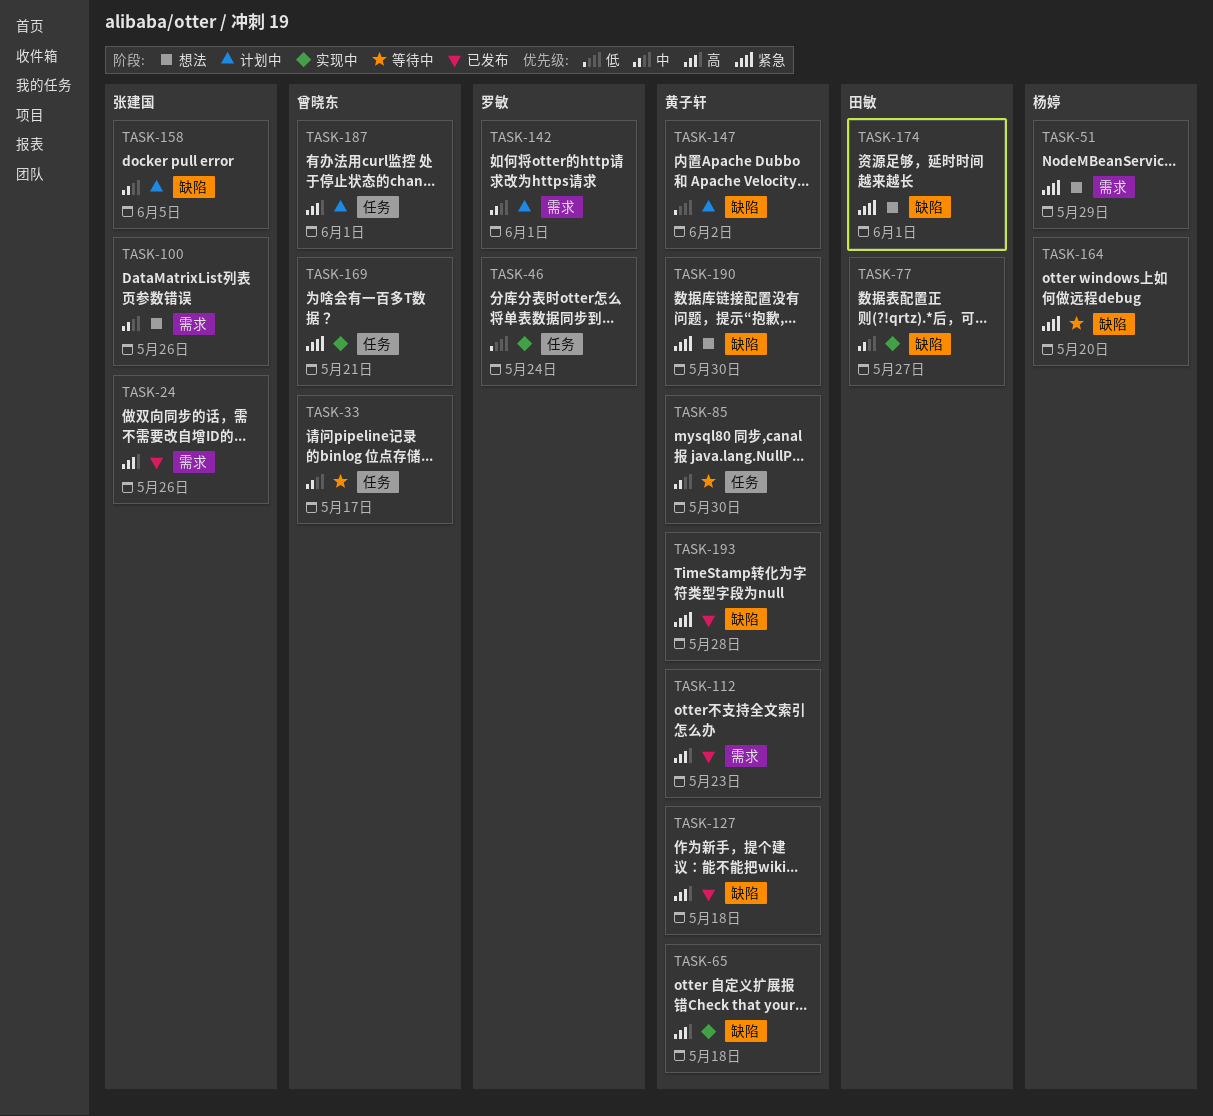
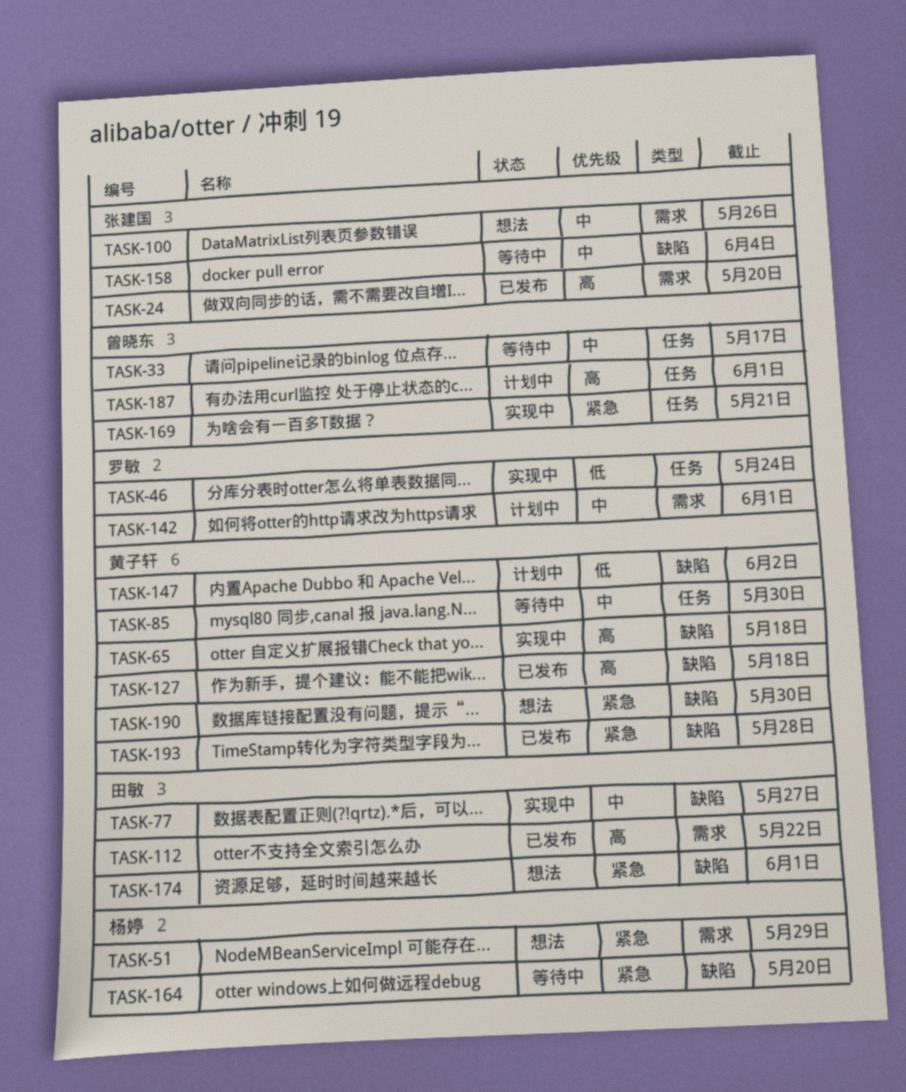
TASK-24, due: May 26 -> May 20
TASK-112, owner: 黄子轩 -> 田敏
TASK-112, due: May 23 -> May 22
TASK-158, status: 计划中 -> 等待中
TASK-158, due: Jun 5 -> Jun 4

